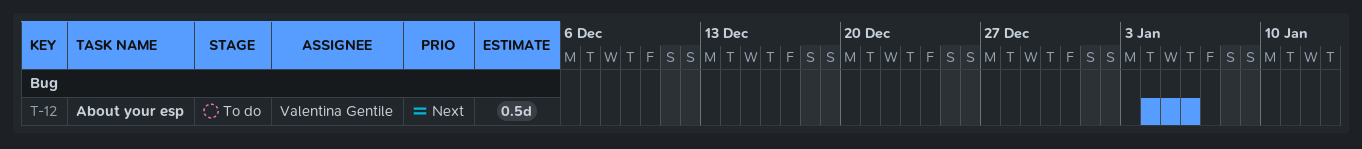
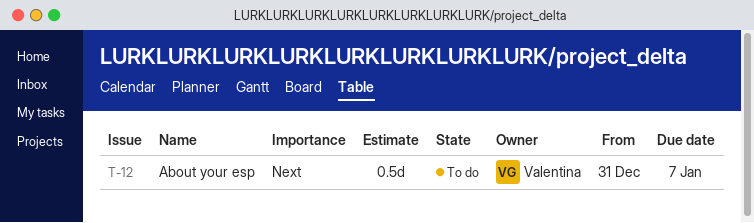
T-12, start: Jan 4 -> Dec 31
T-12, due: Jan 6 -> Jan 7

